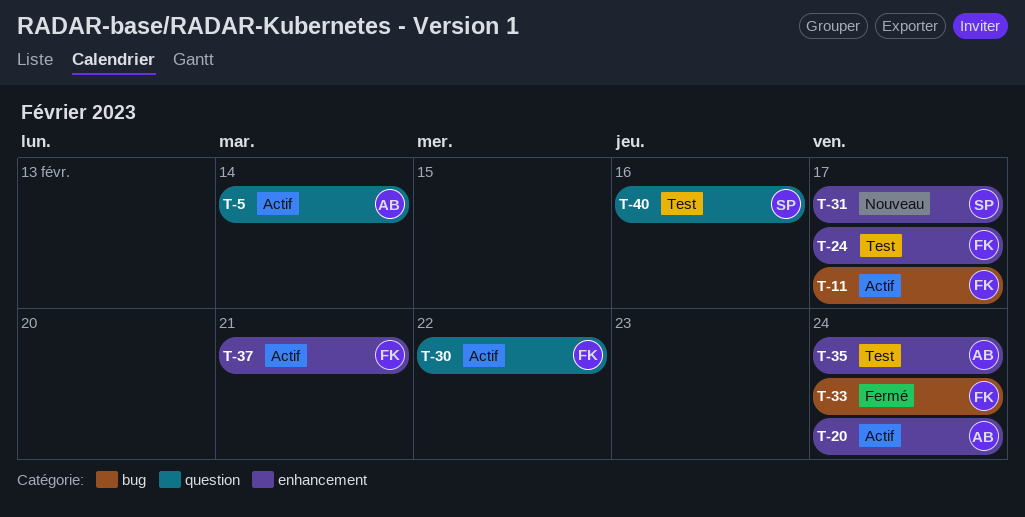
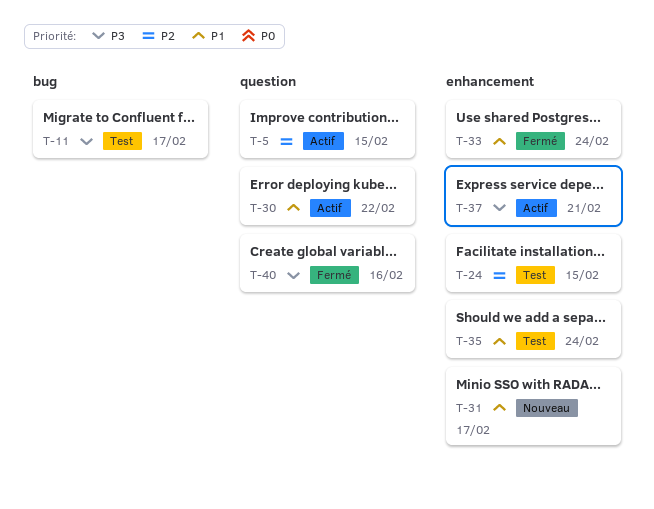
T-5, due: Feb 14 -> Feb 15
T-11, status: Actif -> Test
T-20: present -> none
T-24, due: Feb 17 -> Feb 15
T-33, label: bug -> enhancement
T-40, status: Test -> Fermé

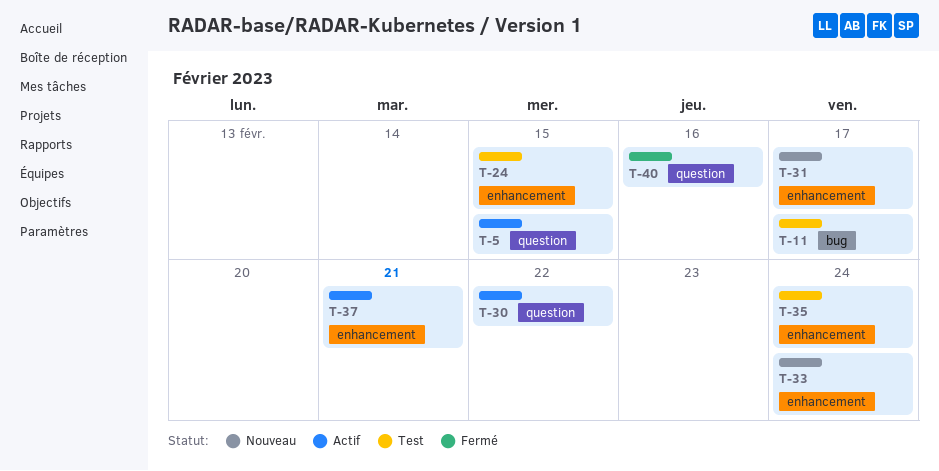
T-33, status: Fermé -> Nouveau

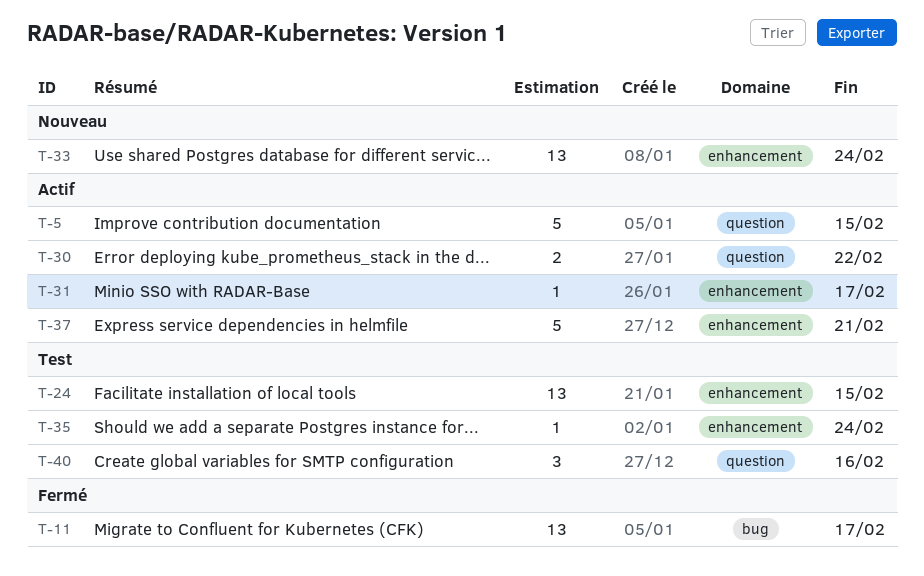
T-11, status: Test -> Fermé
T-31, status: Nouveau -> Actif
T-40, status: Fermé -> Test

